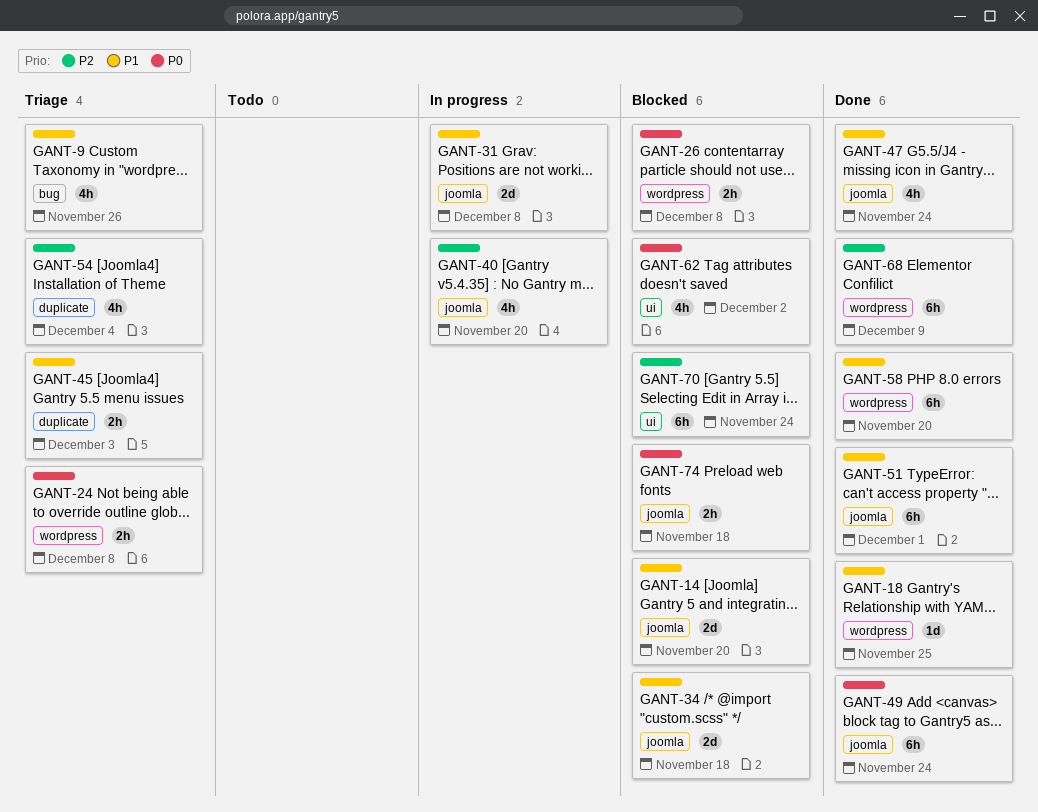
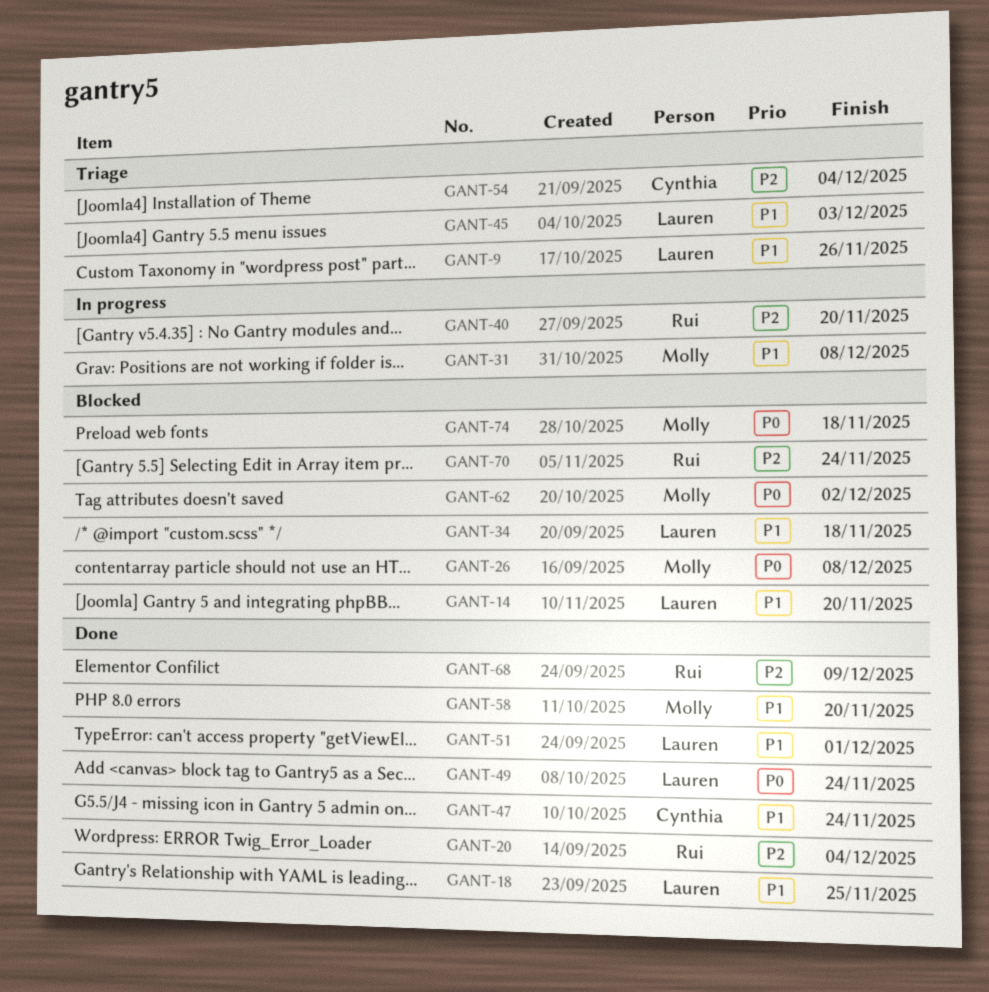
GANT-20: none -> present
GANT-24: present -> none

